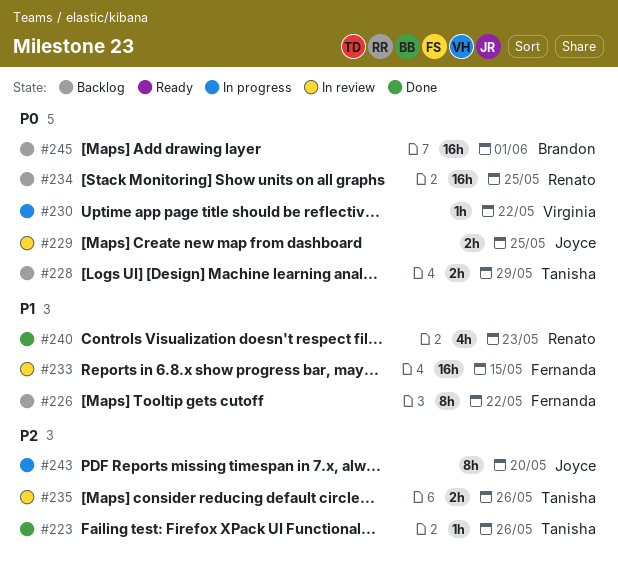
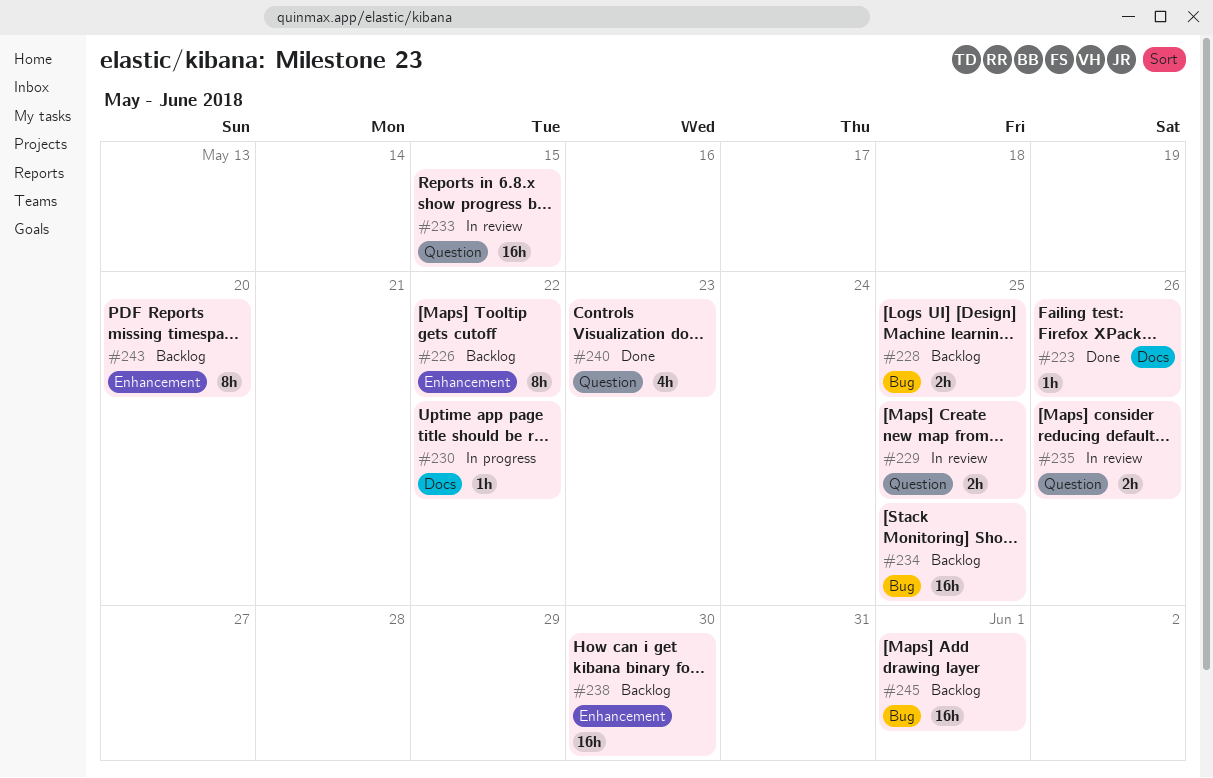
#228, due: May 29 -> May 25
#238: none -> present
#243, status: In progress -> Backlog

